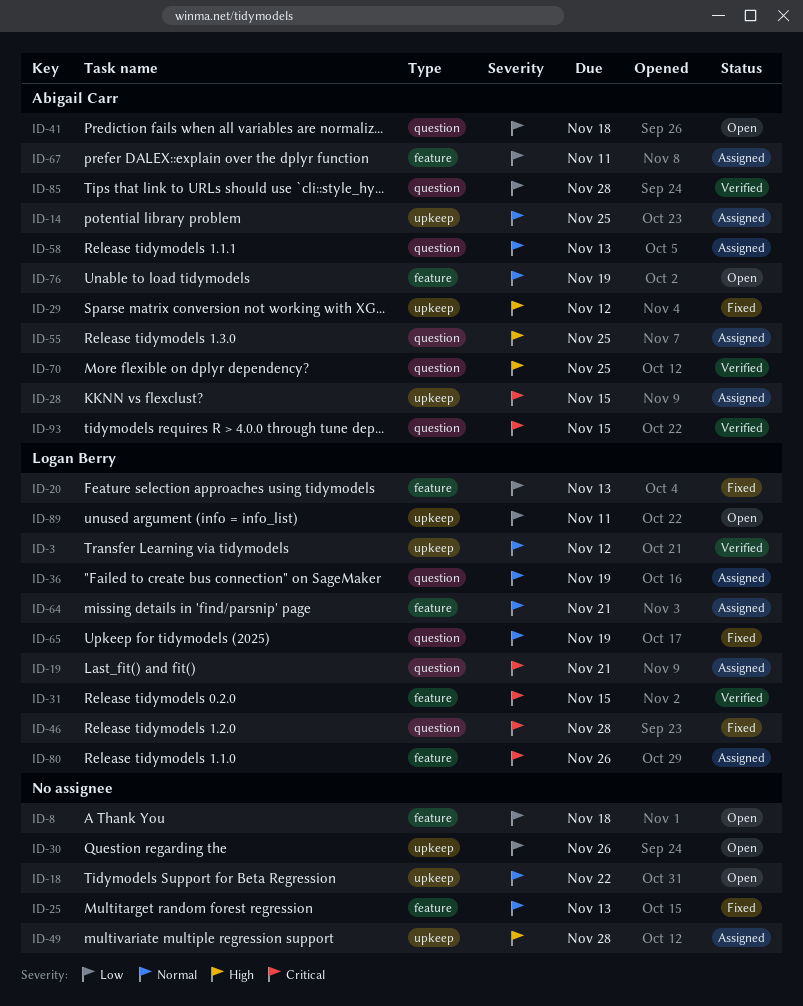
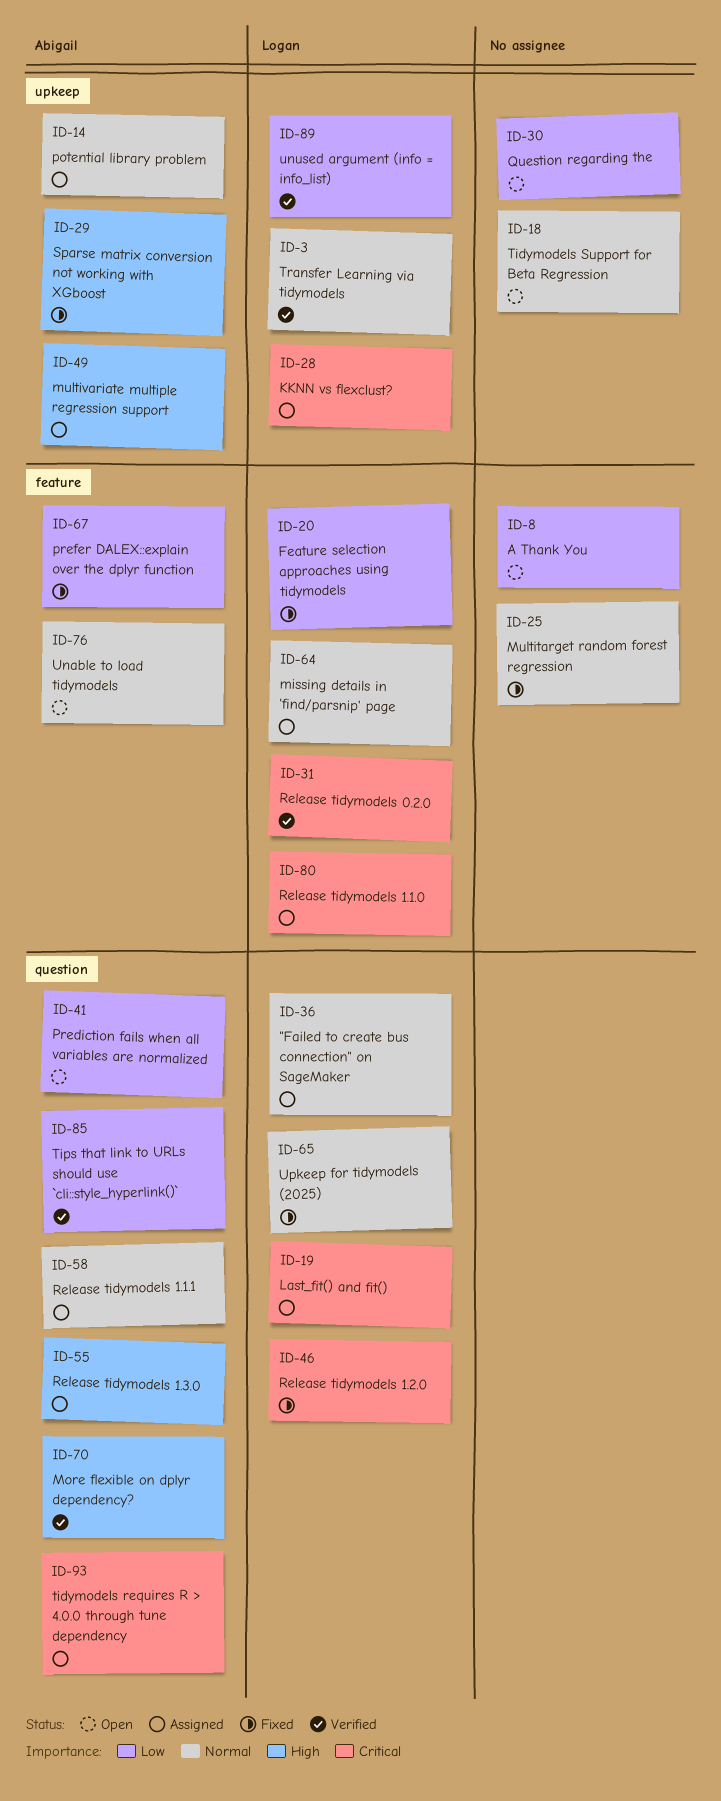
ID-28, owner: Abigail Carr -> Logan Berry
ID-49, owner: none -> Abigail Carr
ID-67, status: Assigned -> Fixed
ID-89, status: Open -> Verified
ID-93, status: Verified -> Assigned

